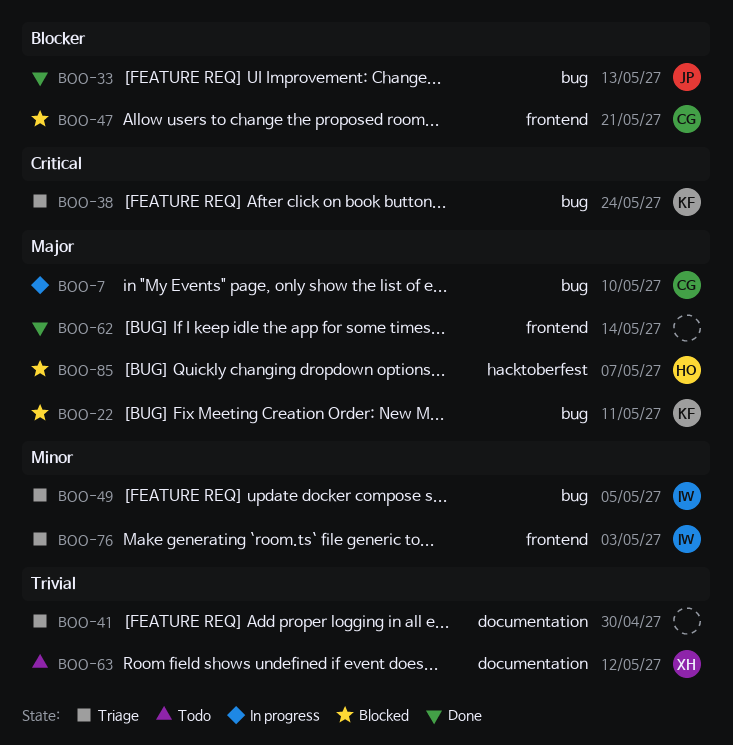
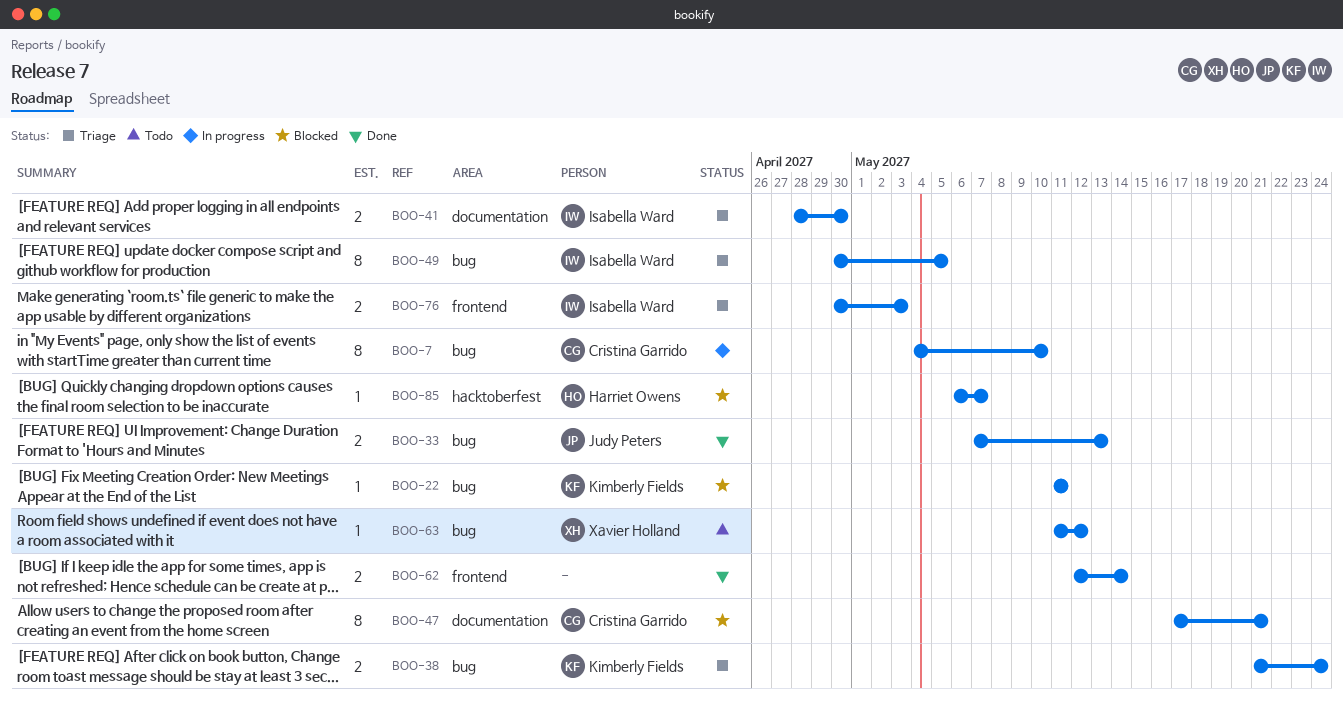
BOO-41, owner: none -> Isabella Ward
BOO-47, label: frontend -> documentation
BOO-63, label: documentation -> bug

